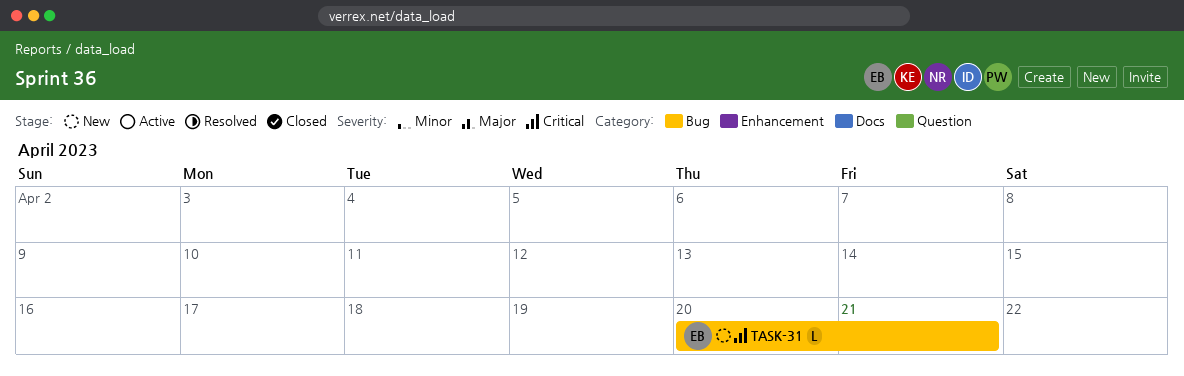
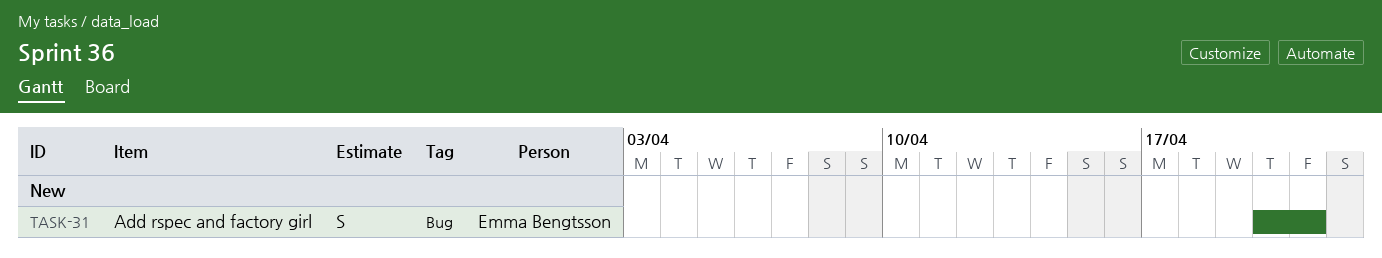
TASK-31, estimate: L -> S

